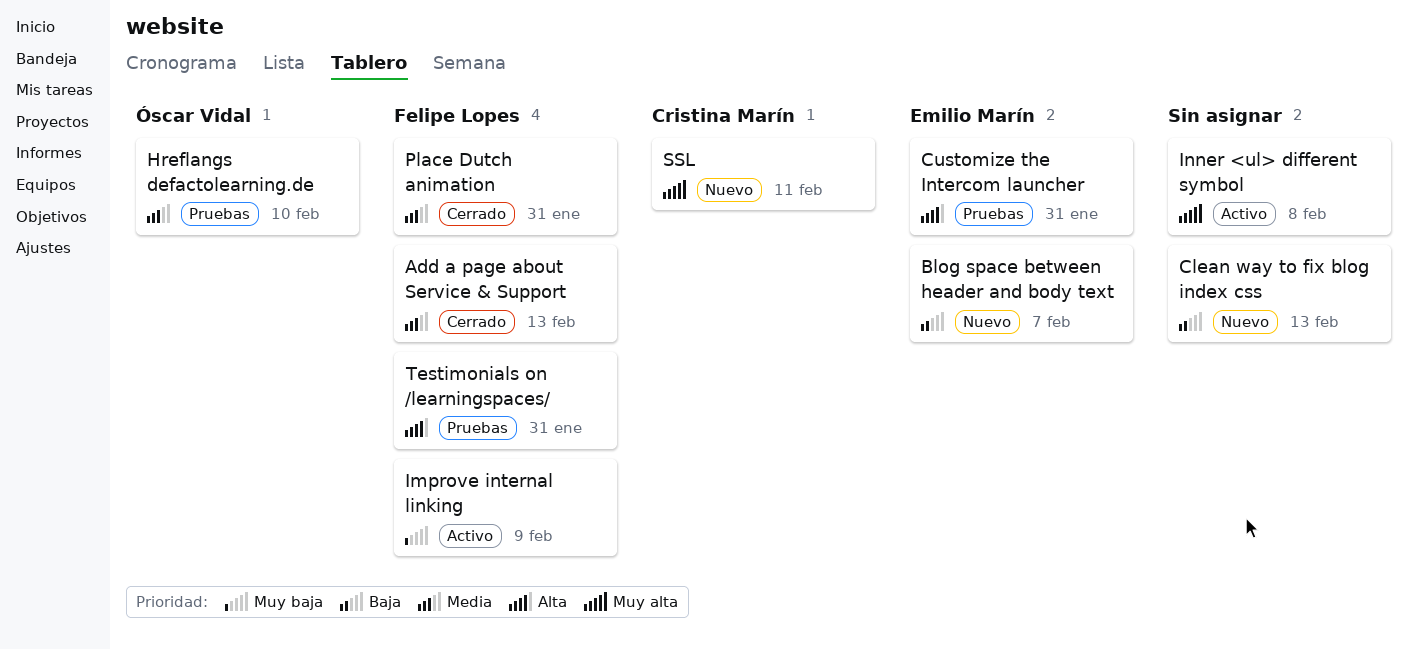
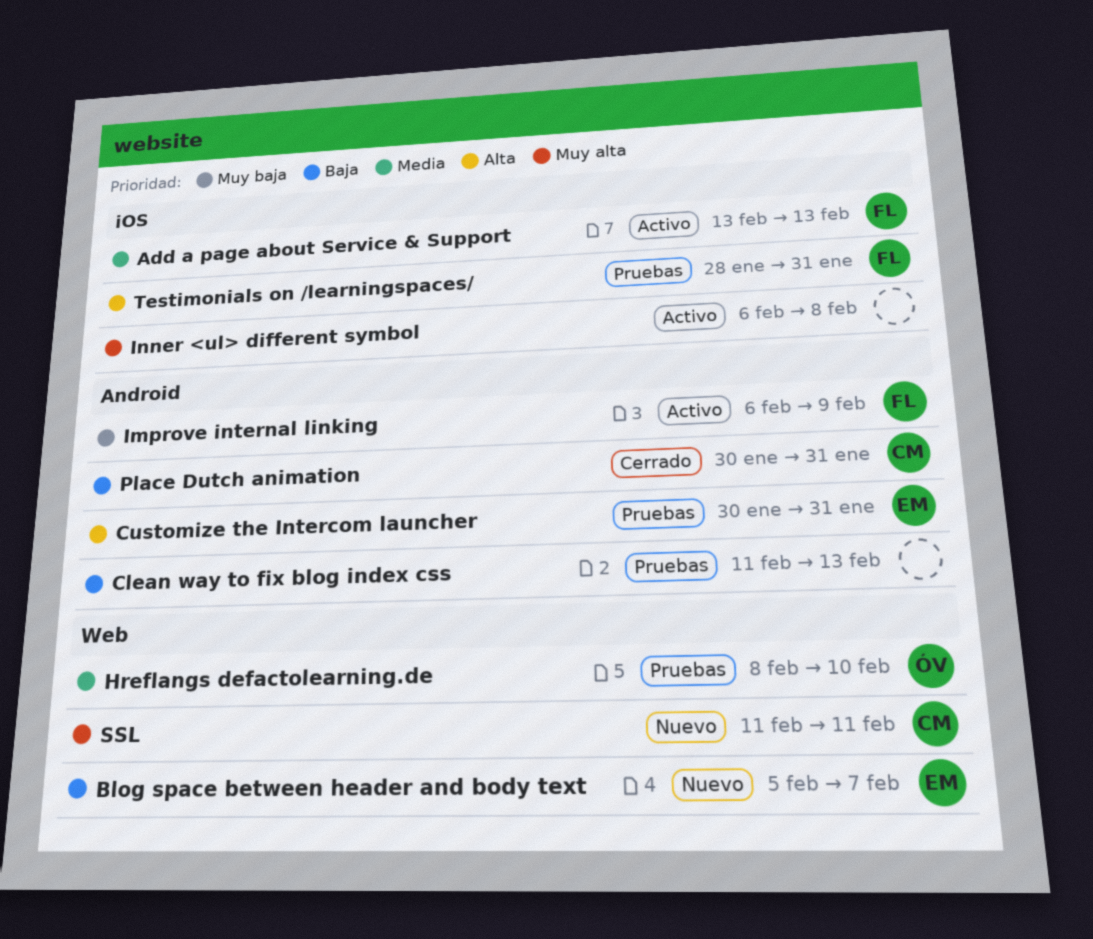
Add a page about Service & Support, status: Cerrado -> Activo
Clean way to fix blog index css, status: Nuevo -> Pruebas
Place Dutch animation, owner: Felipe Lopes -> Cristina Marín
Place Dutch animation, priority: Media -> Baja

